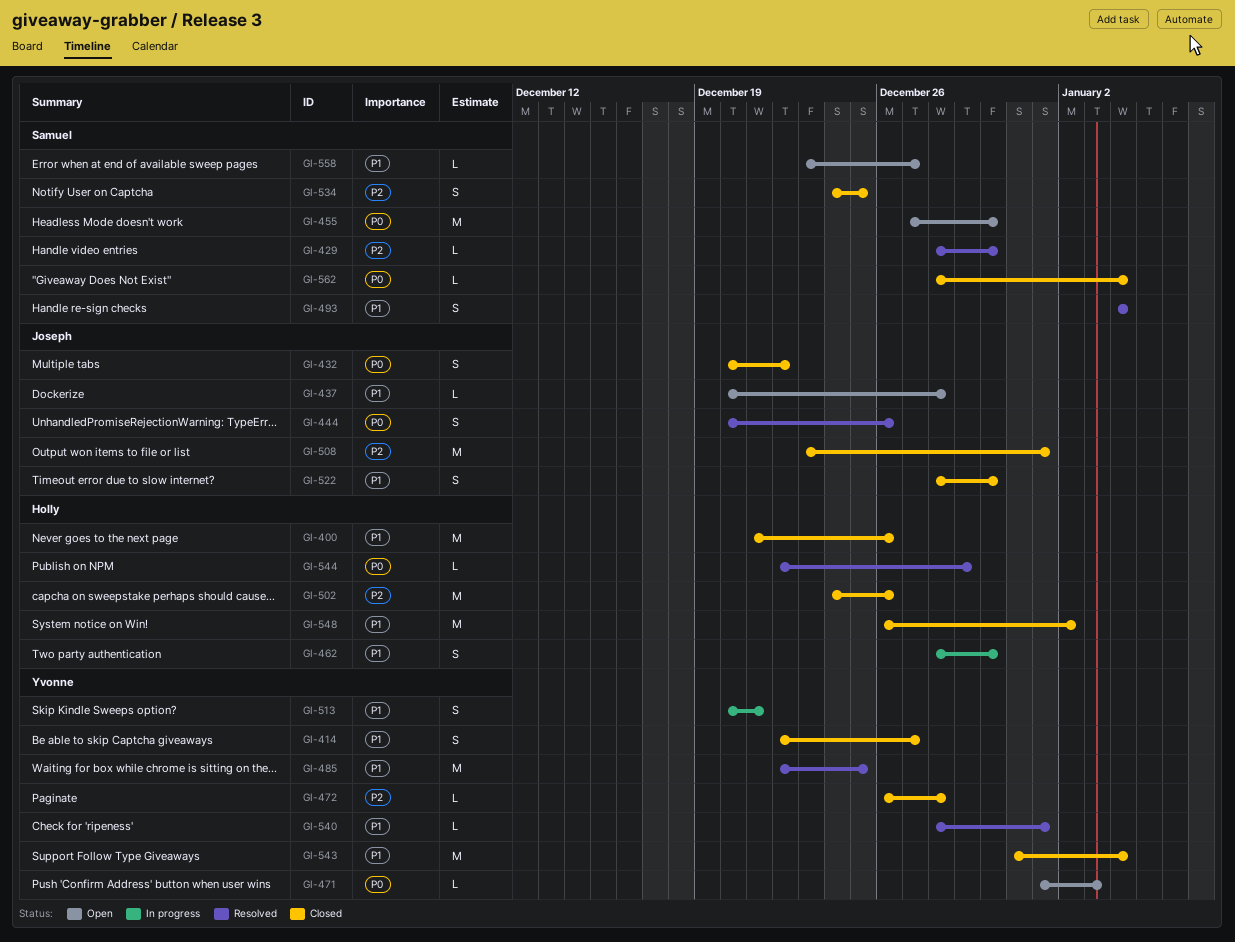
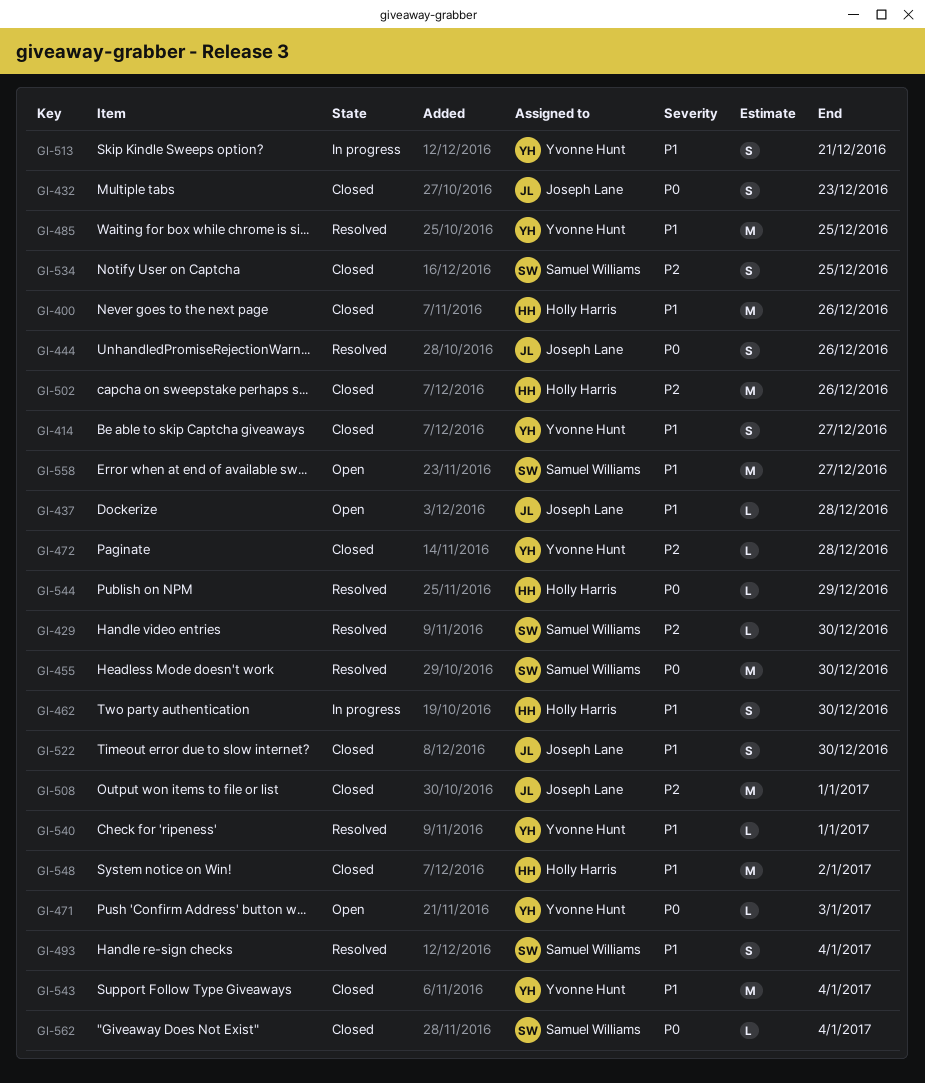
GI-432, due: Dec 22 -> Dec 23
GI-455, status: Open -> Resolved
GI-558, estimate: L -> M

